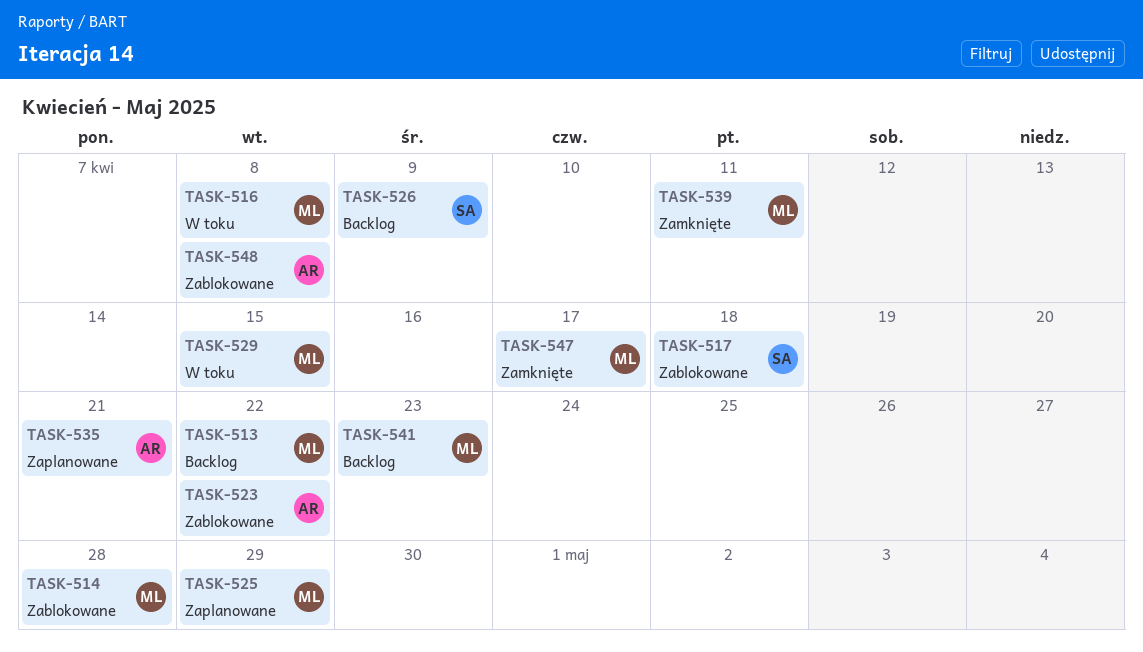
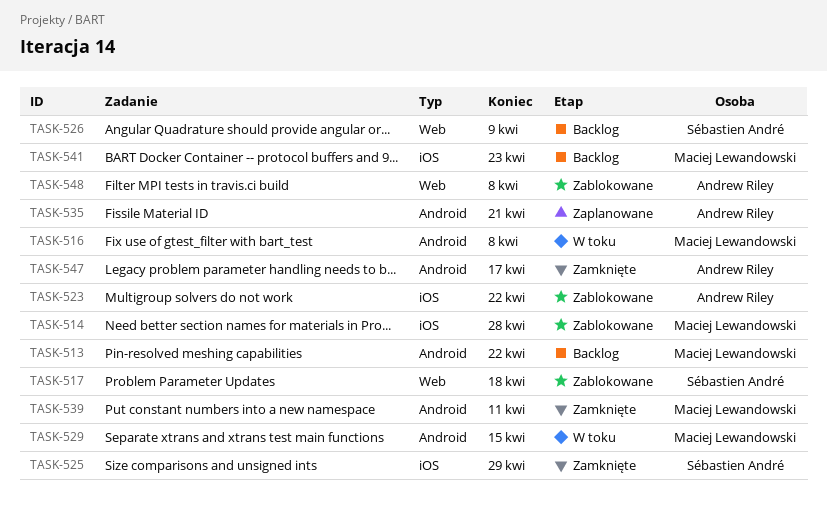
TASK-525, status: Zaplanowane -> Zamknięte
TASK-525, owner: Maciej Lewandowski -> Sébastien André
TASK-547, owner: Maciej Lewandowski -> Andrew Riley

